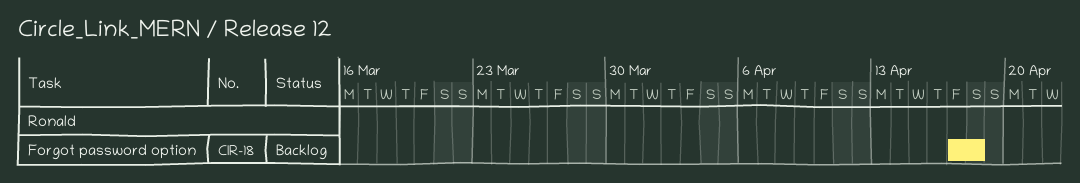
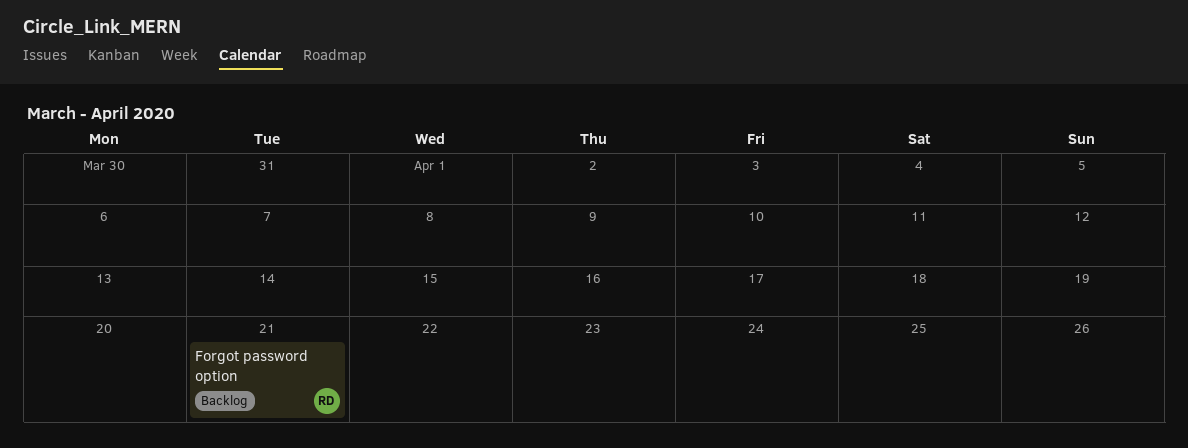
Forgot password option, due: Apr 18 -> Apr 21

